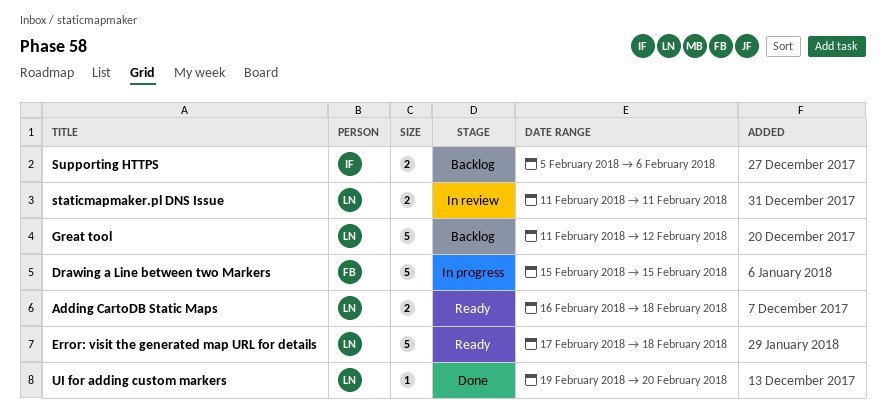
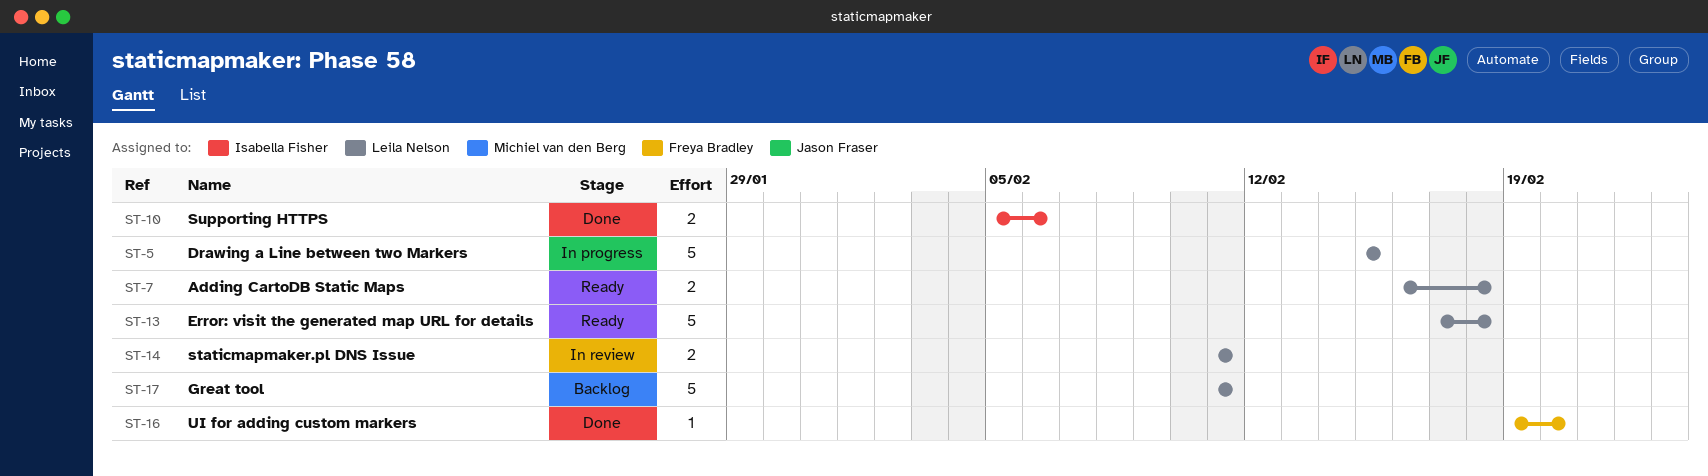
Drawing a Line between two Markers, owner: Freya Bradley -> Leila Nelson
Great tool, due: Feb 12 -> Feb 11
Supporting HTTPS, status: Backlog -> Done
UI for adding custom markers, owner: Leila Nelson -> Freya Bradley

